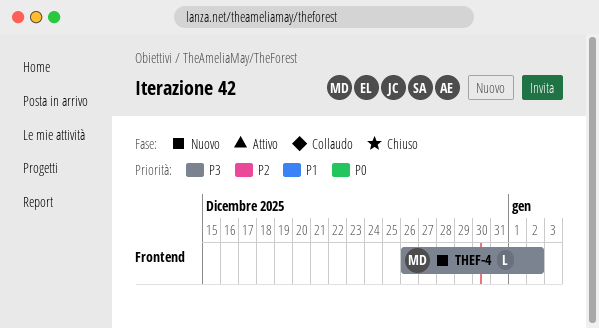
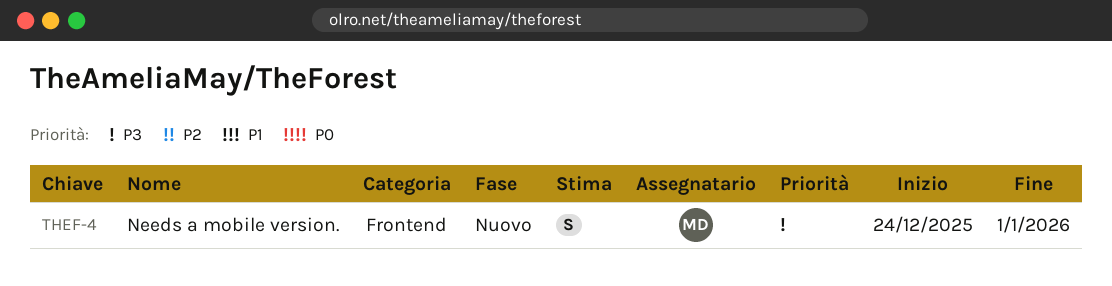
THEF-4, estimate: L -> S
THEF-4, start: Dec 26 -> Dec 24
THEF-4, due: Jan 2 -> Jan 1

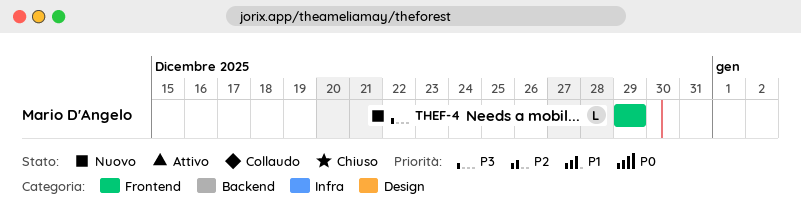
THEF-4, estimate: S -> L
THEF-4, start: Dec 24 -> Dec 29
THEF-4, due: Jan 1 -> Dec 29

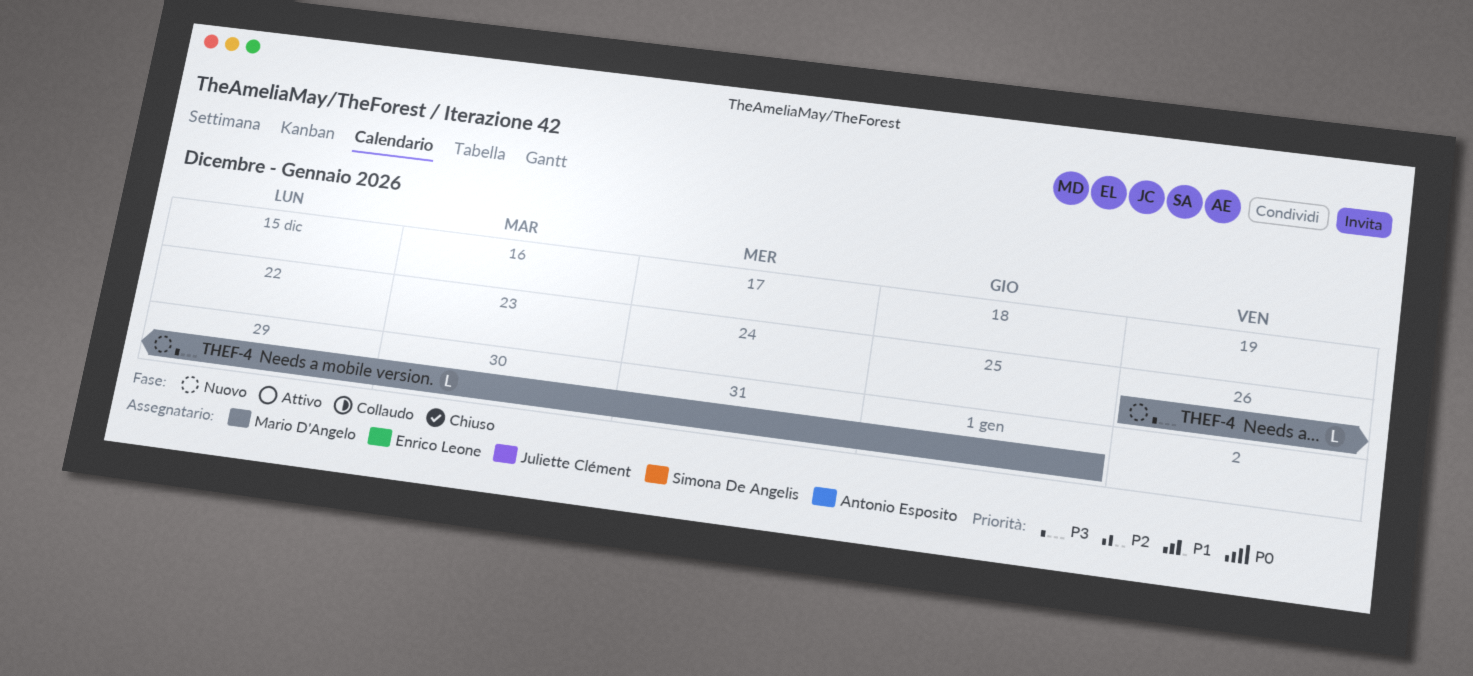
THEF-4, start: Dec 29 -> Dec 26
THEF-4, due: Dec 29 -> Jan 1

